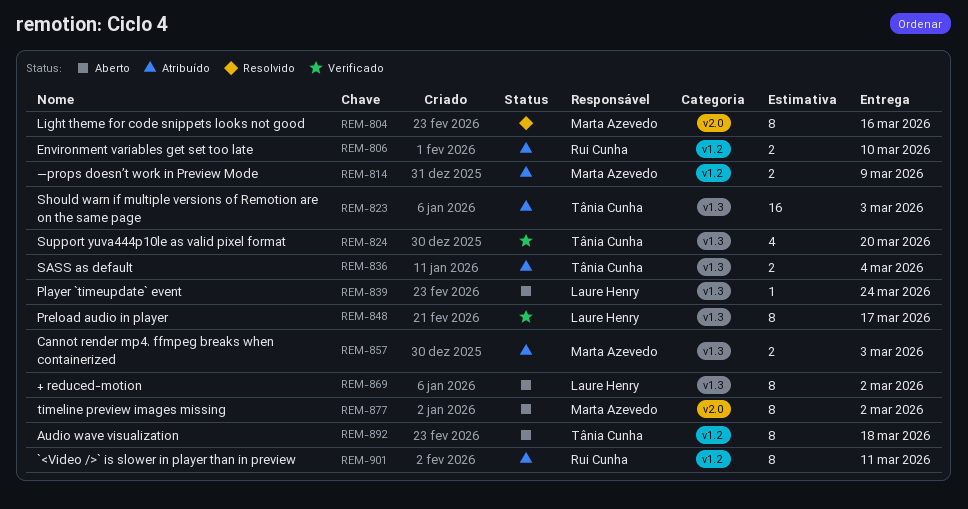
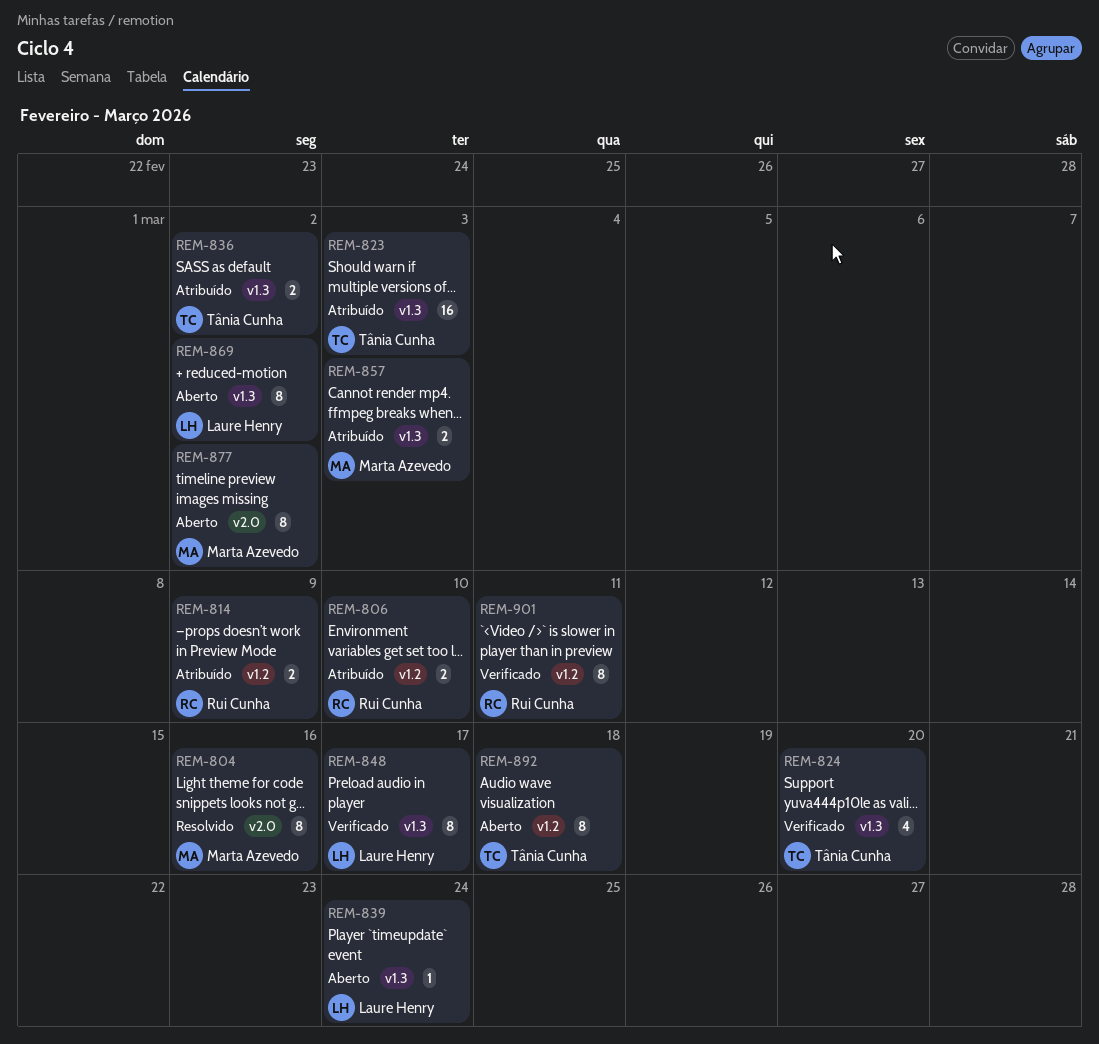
REM-814, owner: Marta Azevedo -> Rui Cunha
REM-836, due: Mar 4 -> Mar 2
REM-901, status: Atribuído -> Verificado

